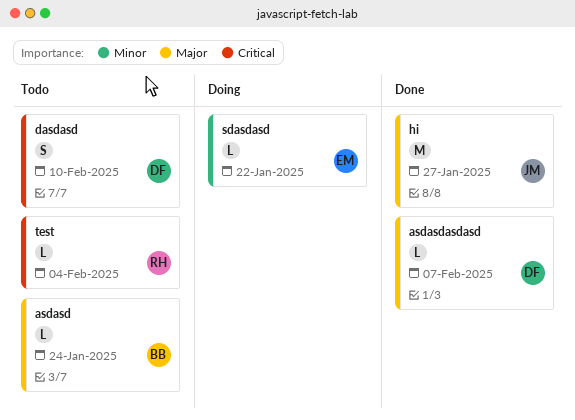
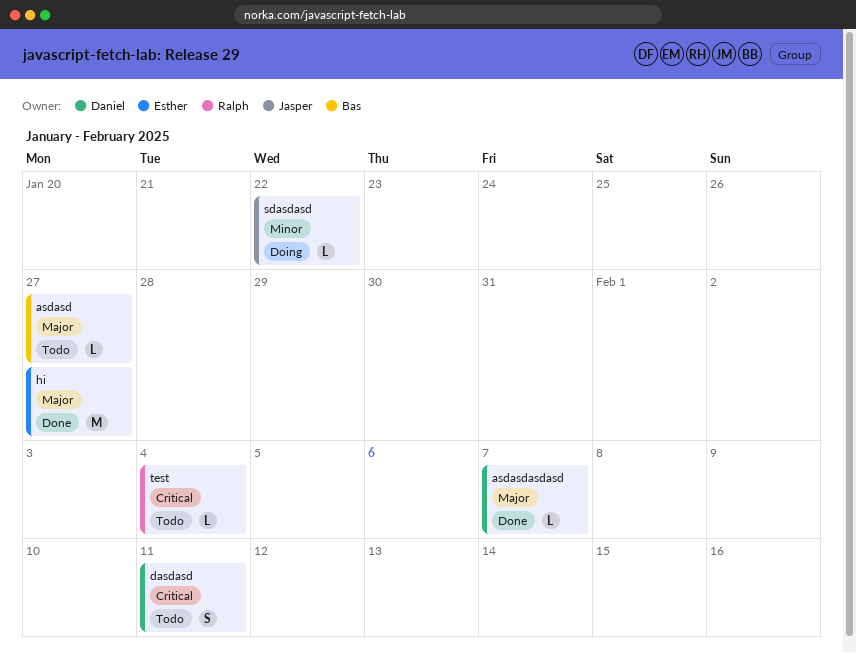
asdasd, due: Jan 24 -> Jan 27
dasdasd, due: Feb 10 -> Feb 11
hi, owner: Jasper -> Esther
sdasdasd, owner: Esther -> Jasper

